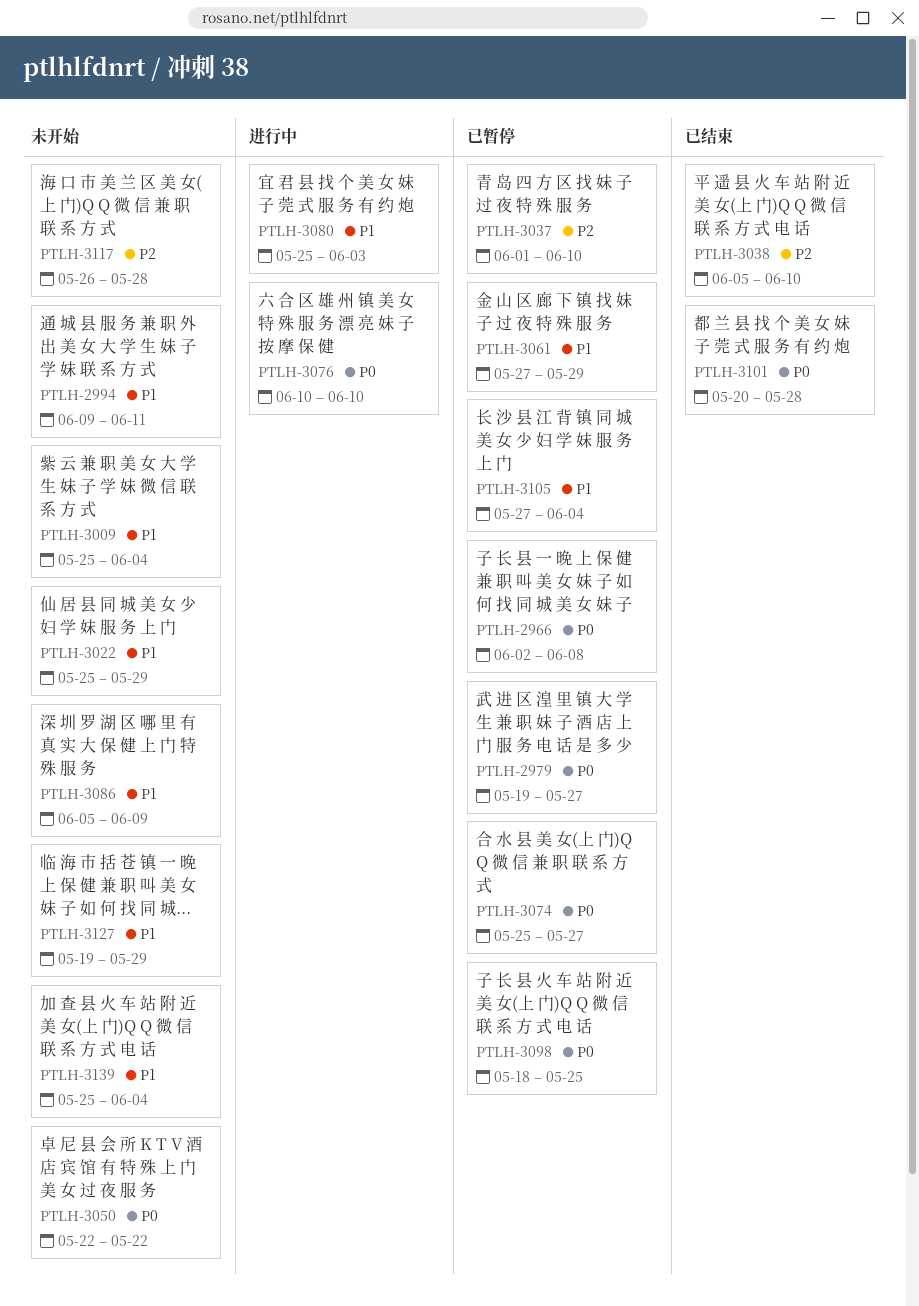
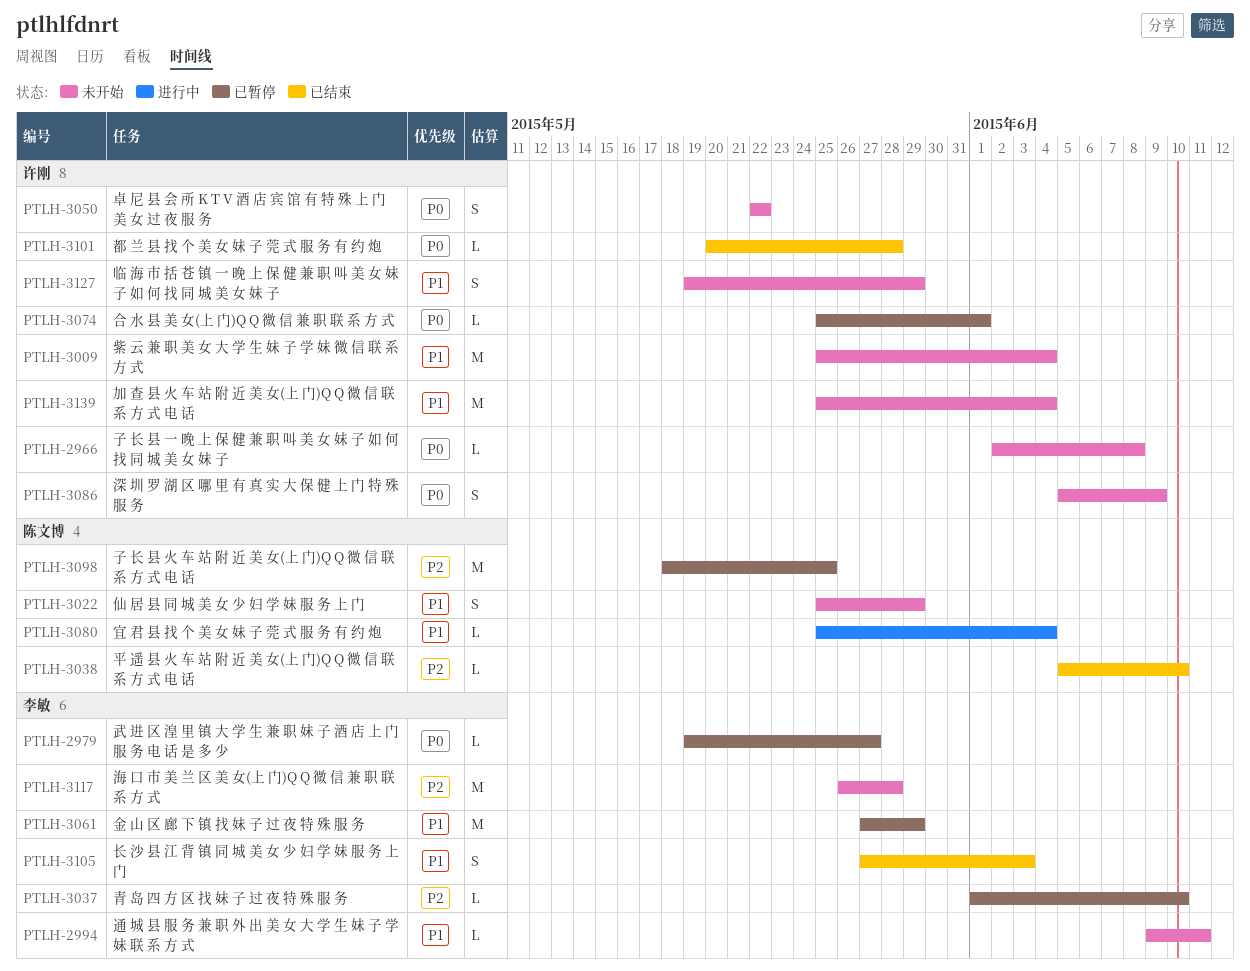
PTLH-2966, status: 已暂停 -> 未开始
PTLH-3074, due: May 27 -> Jun 1
PTLH-3076: present -> none
PTLH-3080, due: Jun 3 -> Jun 4
PTLH-3086, priority: P1 -> P0
PTLH-3098, priority: P0 -> P2
PTLH-3105, status: 已暂停 -> 已结束
PTLH-3105, due: Jun 4 -> Jun 3

